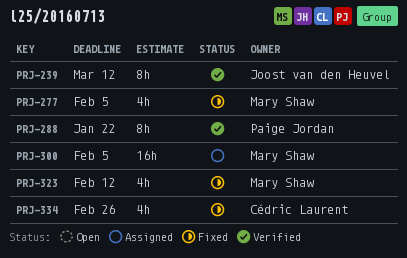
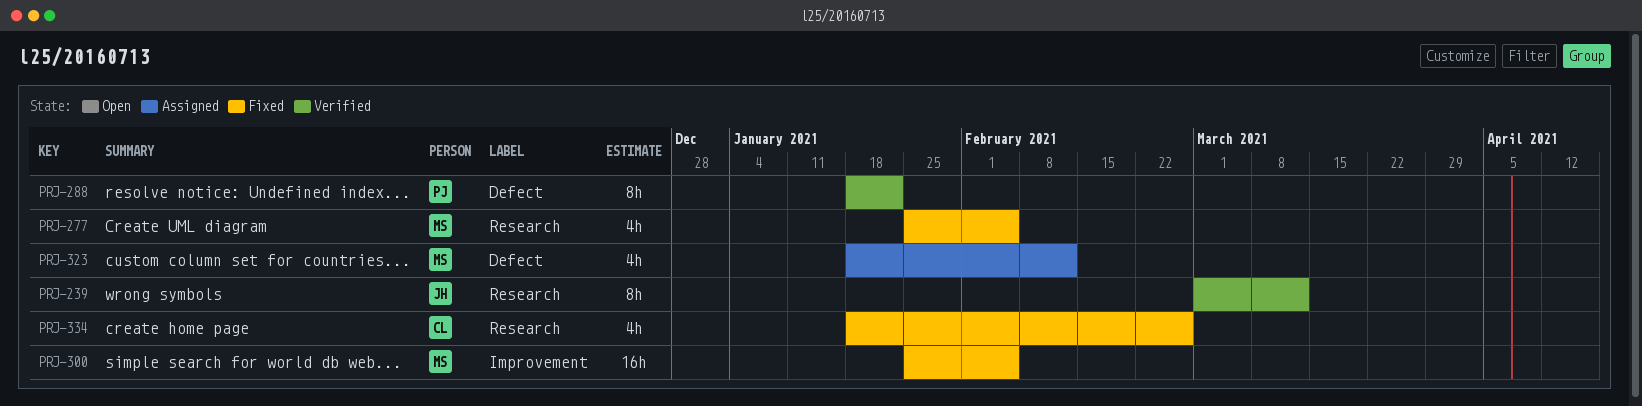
PRJ-300, status: Assigned -> Fixed
PRJ-323, status: Fixed -> Assigned

